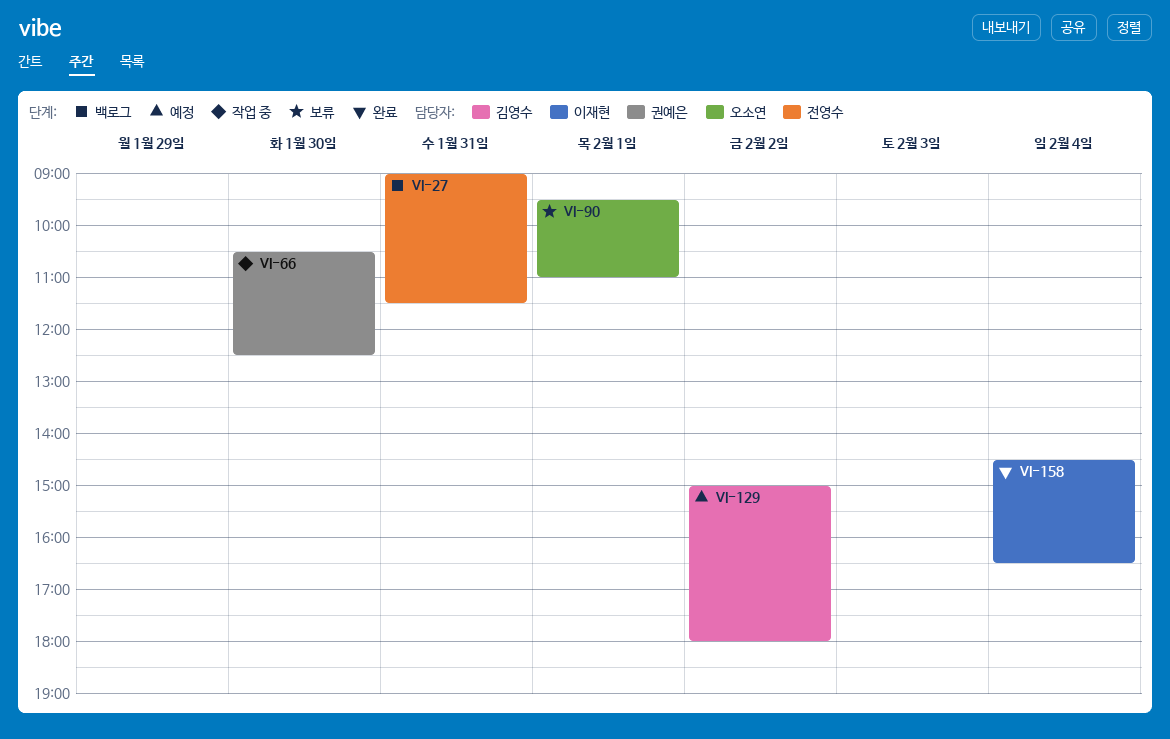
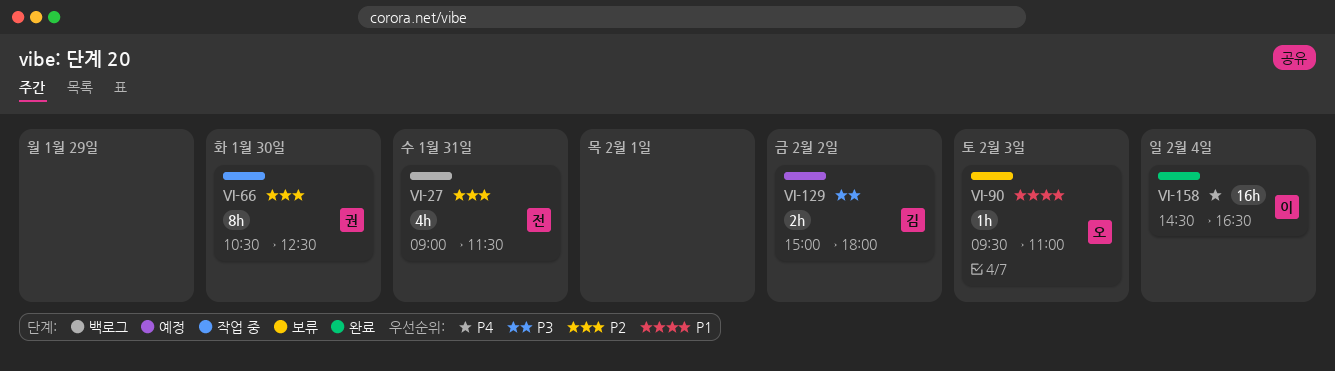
VI-90, day: Feb 1 -> Feb 3

